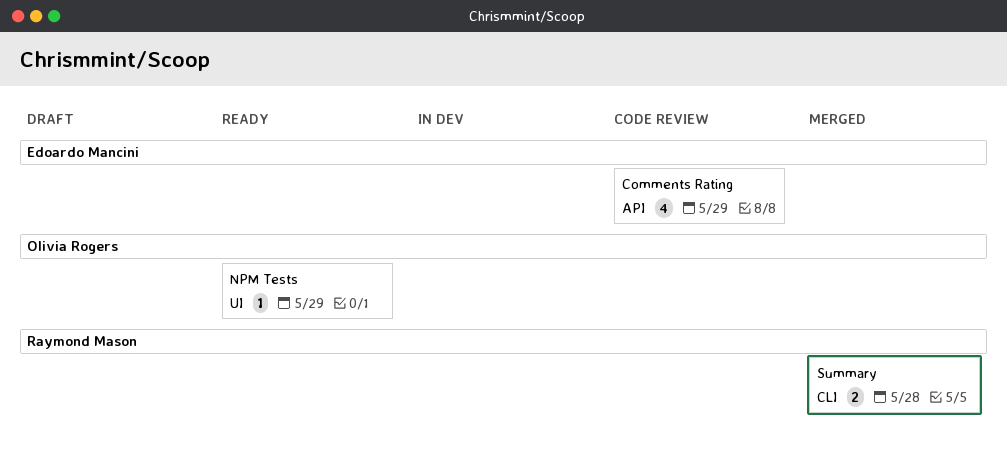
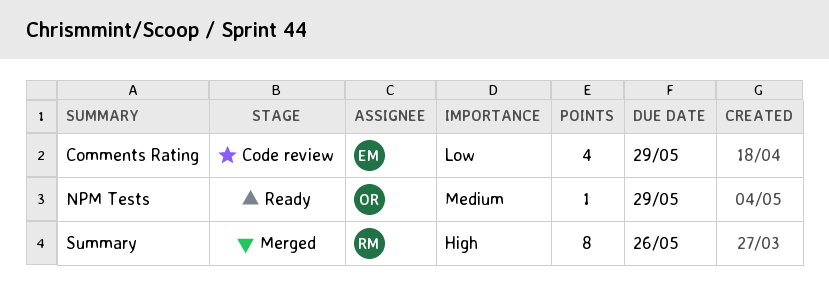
Summary, estimate: 2 -> 8
Summary, due: May 28 -> May 26

